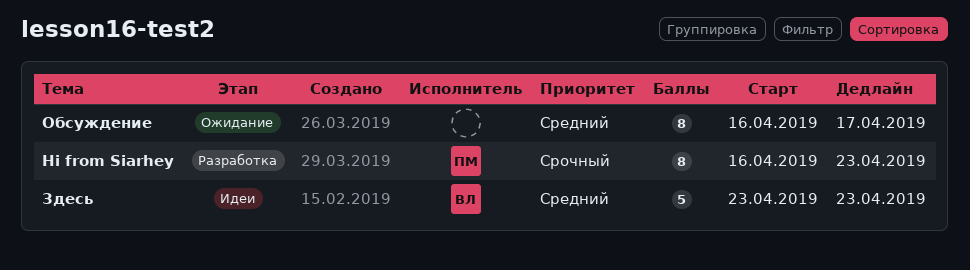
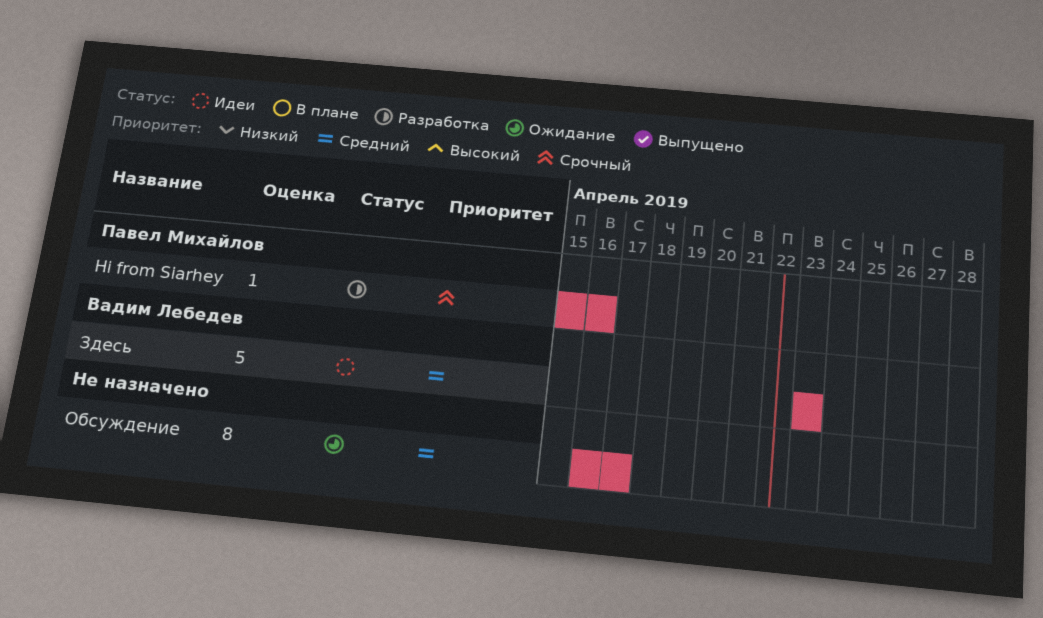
Hi from Siarhey, estimate: 8 -> 1
Hi from Siarhey, start: Apr 16 -> Apr 15
Hi from Siarhey, due: Apr 23 -> Apr 16

